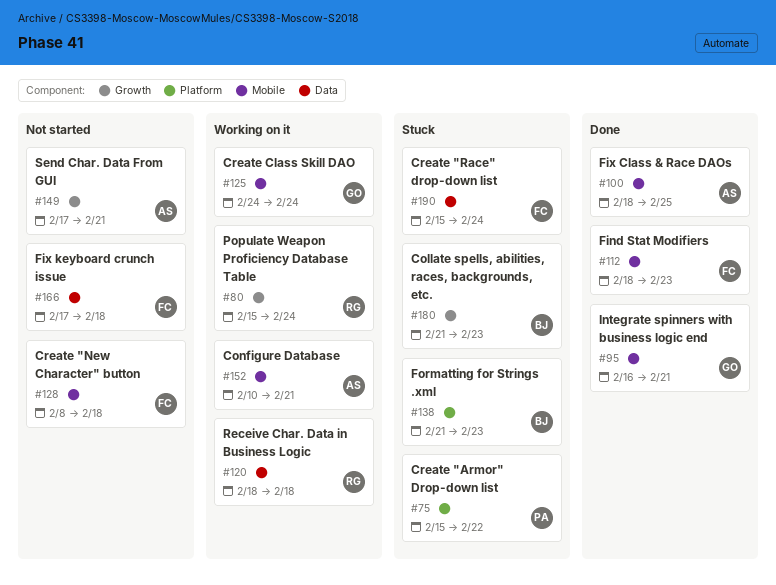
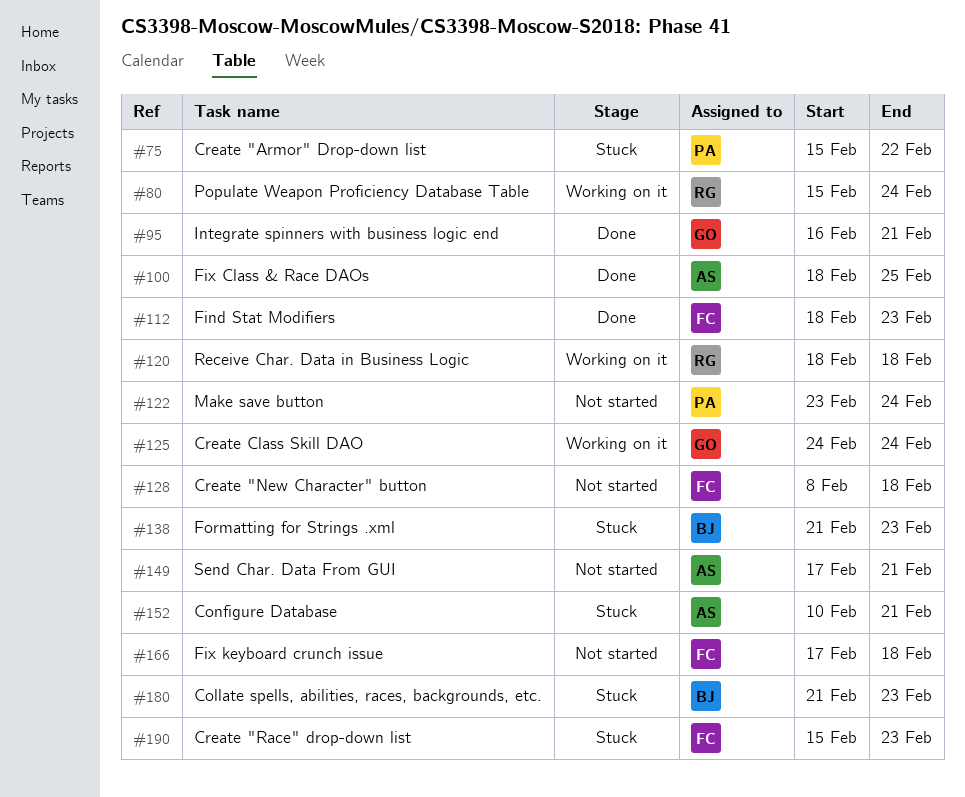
#122: none -> present
#152, status: Working on it -> Stuck
#190, due: Feb 24 -> Feb 23

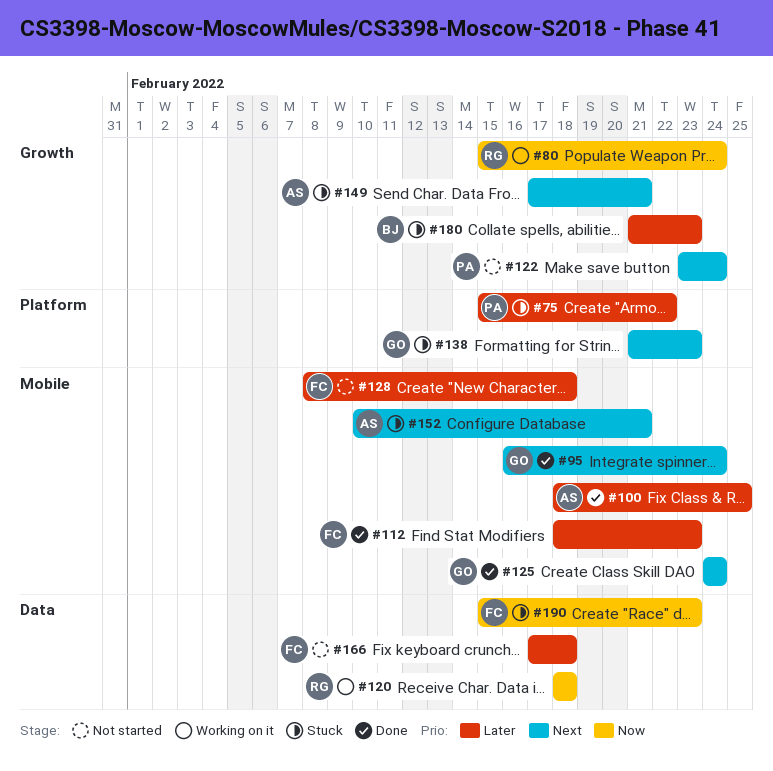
#95, due: Feb 21 -> Feb 24
#125, status: Working on it -> Done
#138, owner: BJ -> GO
#149, status: Not started -> Stuck

